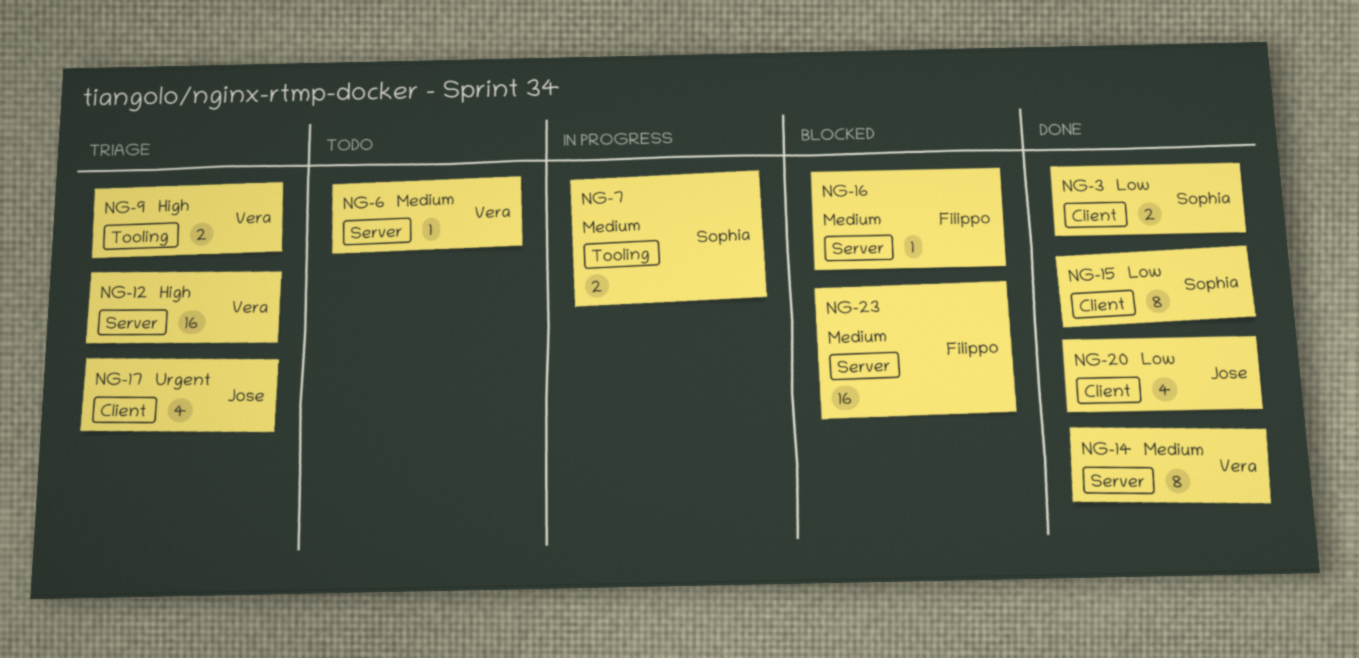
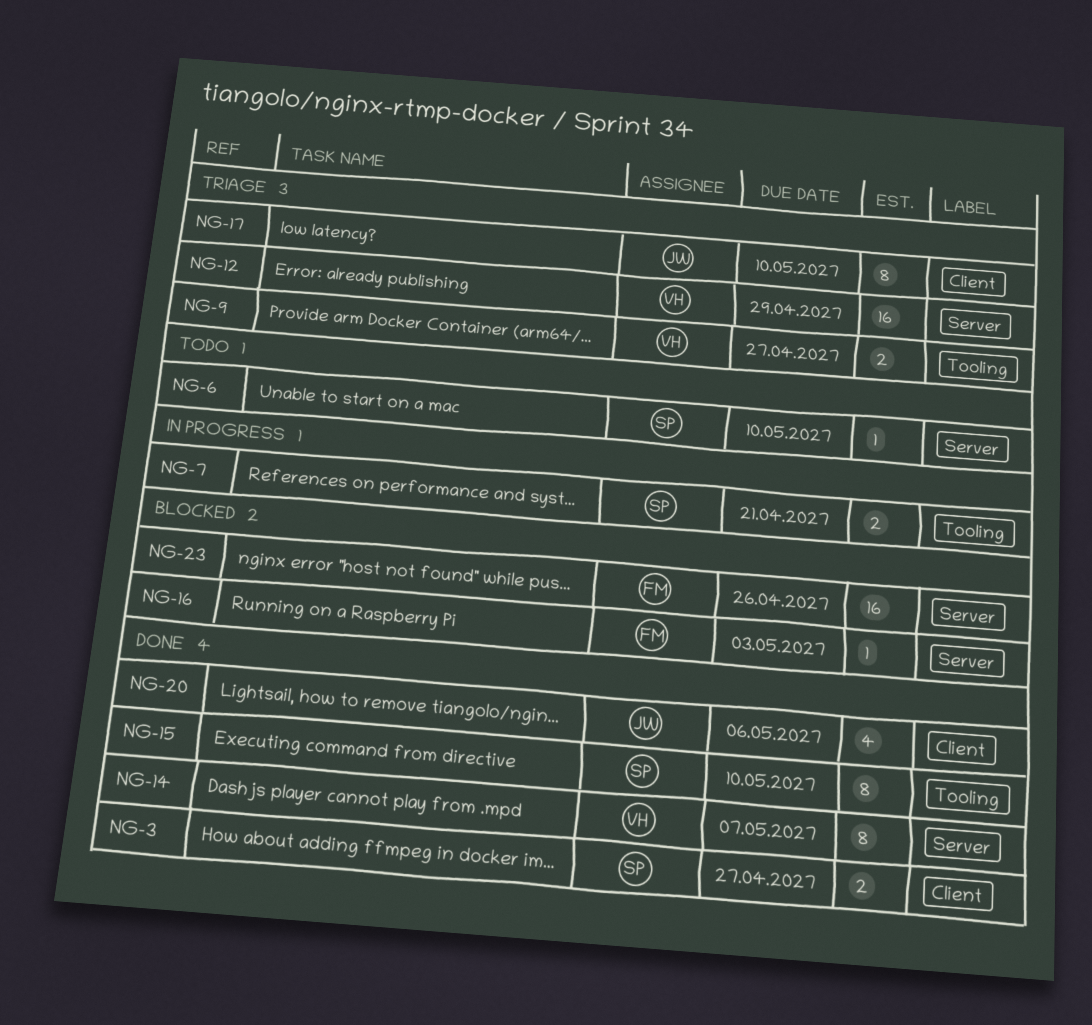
NG-6, owner: Vera -> Sophia
NG-15, label: Client -> Tooling
NG-17, estimate: 4 -> 8

